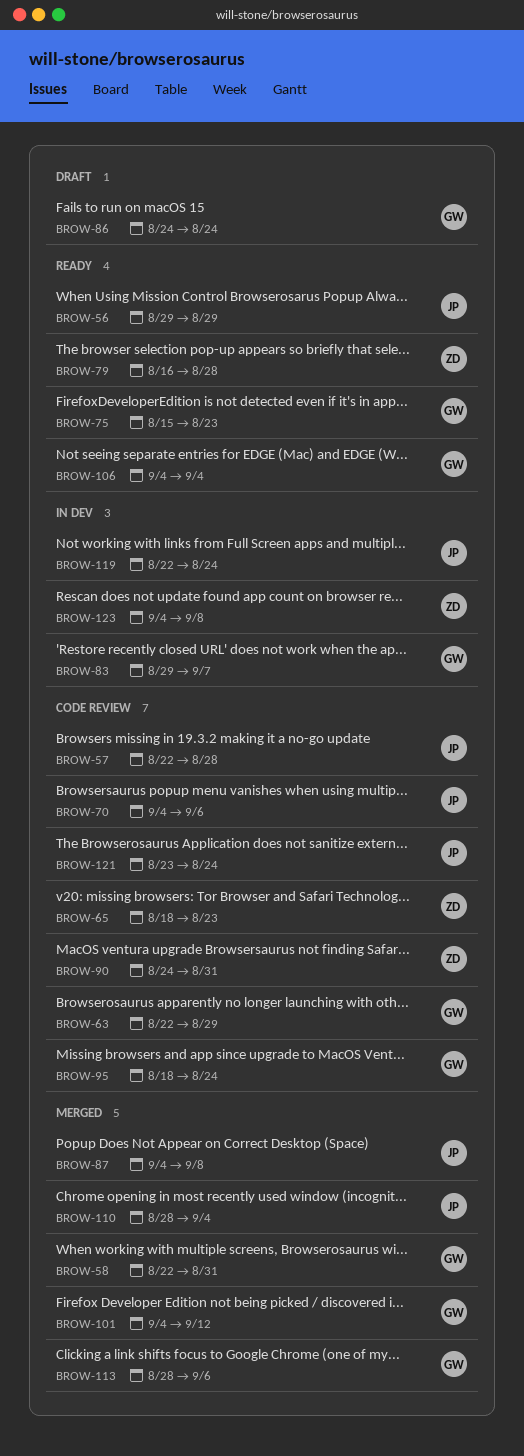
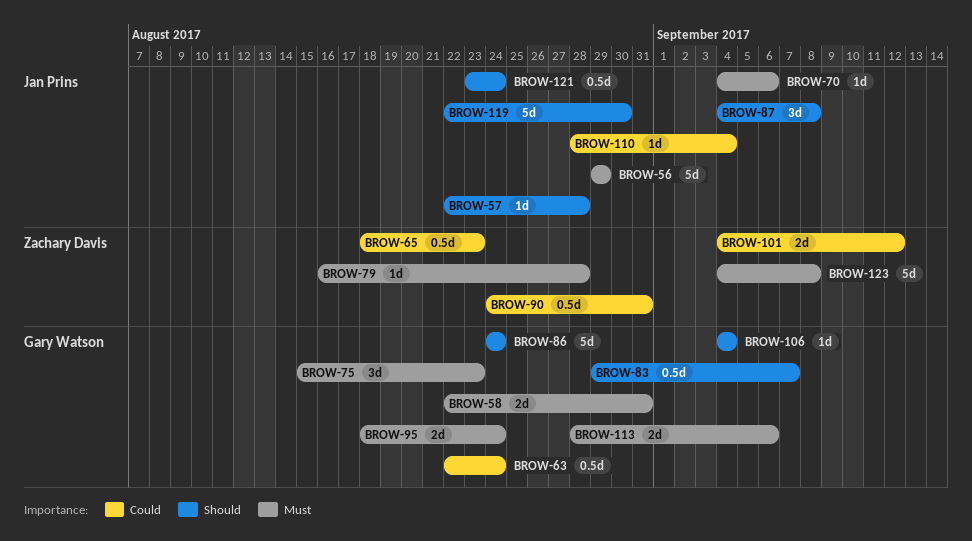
BROW-63, due: Aug 29 -> Aug 24
BROW-101, owner: Gary Watson -> Zachary Davis
BROW-119, due: Aug 24 -> Aug 30

